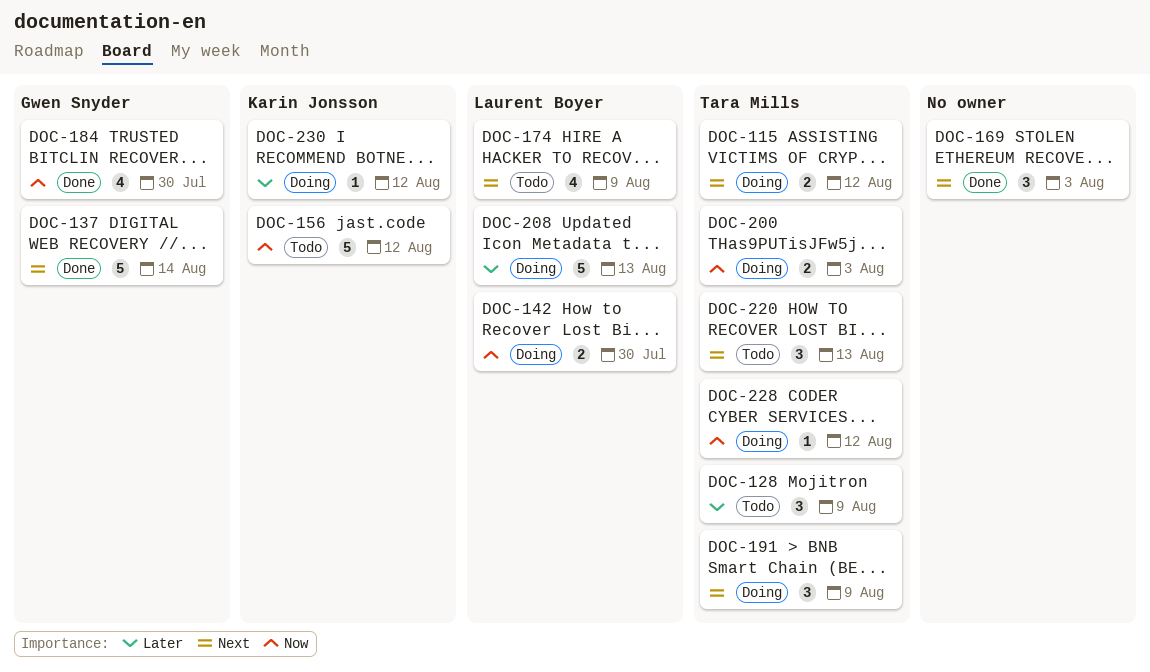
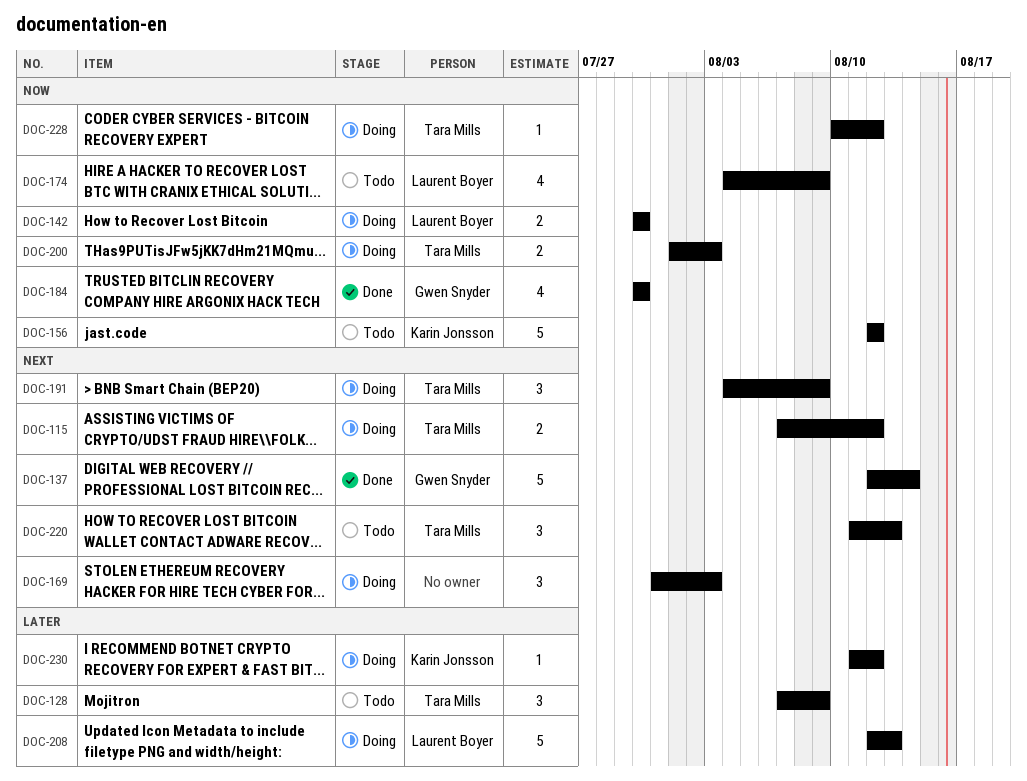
DOC-169, status: Done -> Doing
DOC-174, priority: Next -> Now

